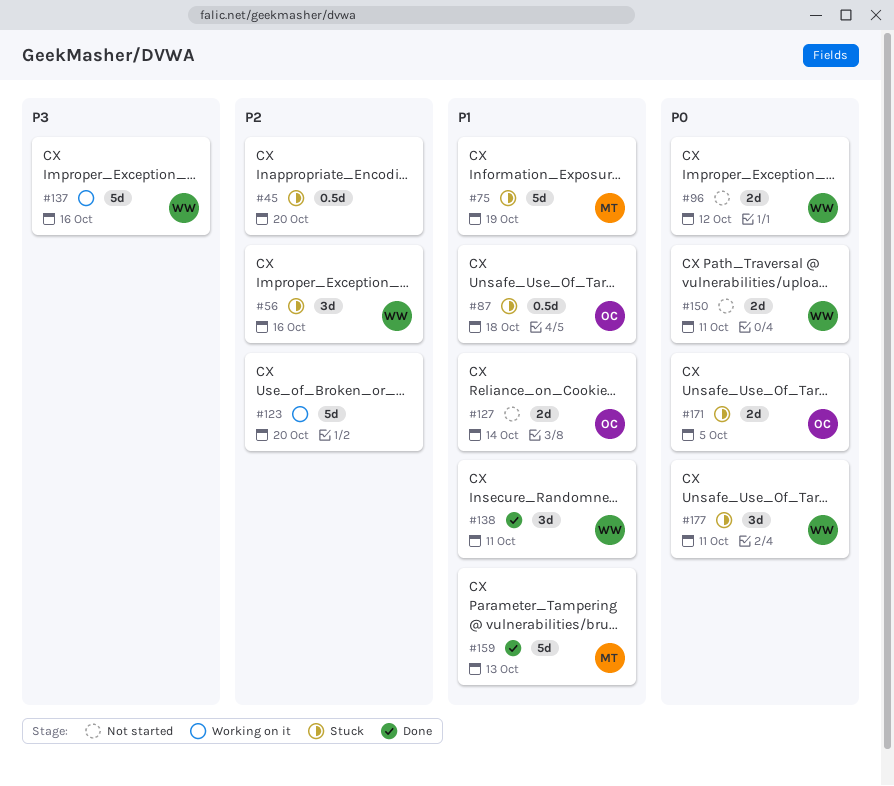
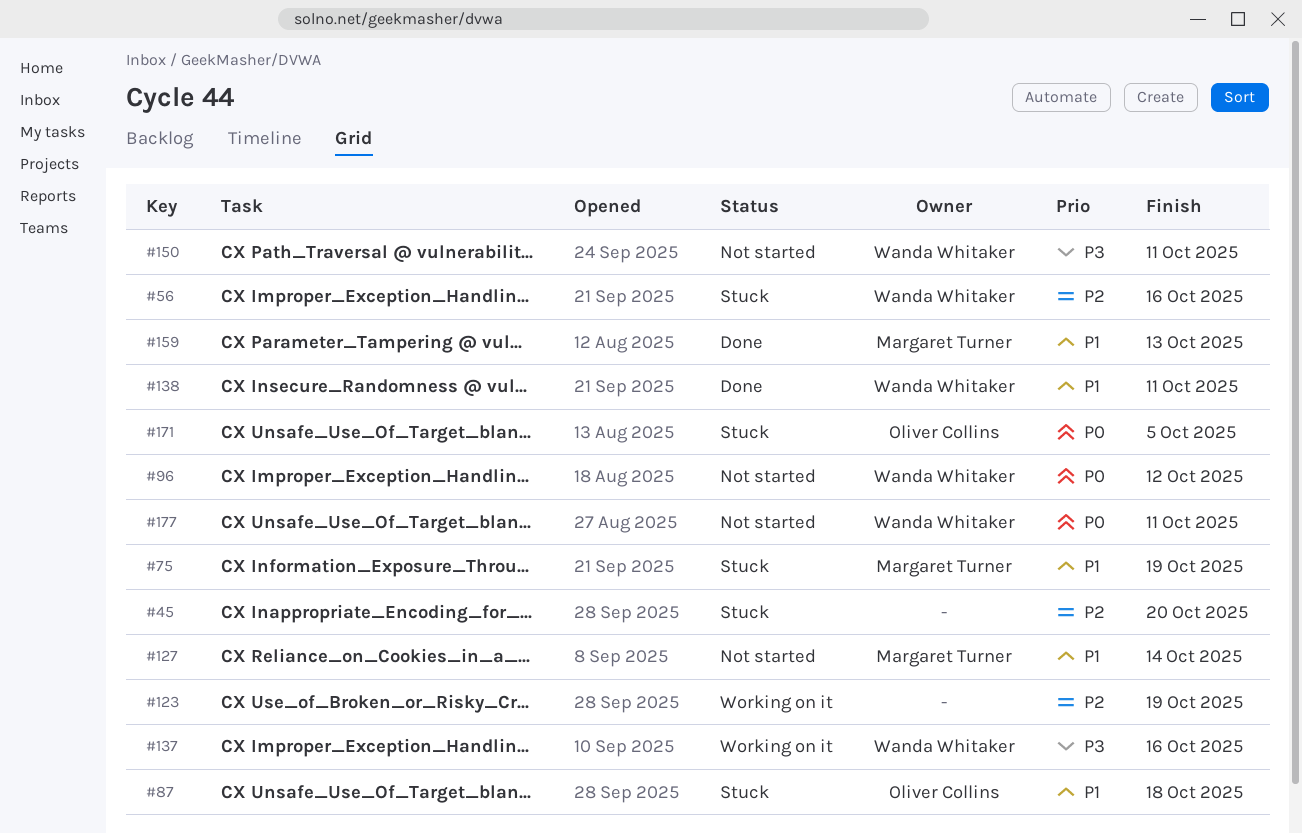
#123, due: Oct 20 -> Oct 19
#127, owner: Oliver Collins -> Margaret Turner
#150, priority: P0 -> P3
#177, status: Stuck -> Not started

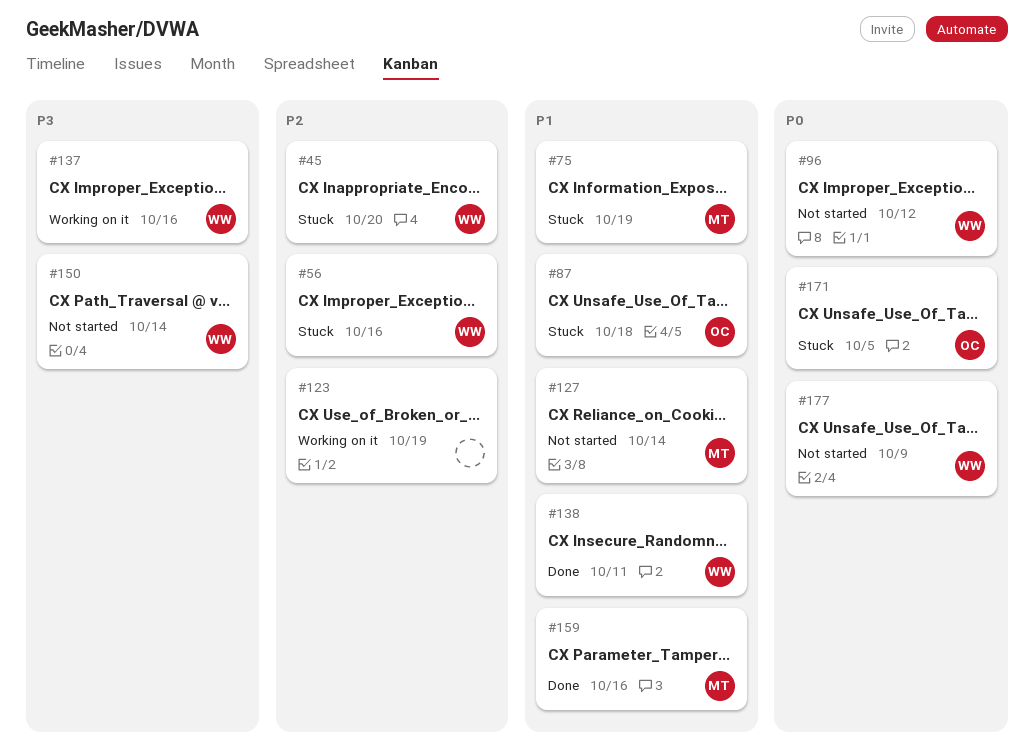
#45, owner: none -> Wanda Whitaker
#150, due: Oct 11 -> Oct 14
#159, due: Oct 13 -> Oct 16
#177, due: Oct 11 -> Oct 9

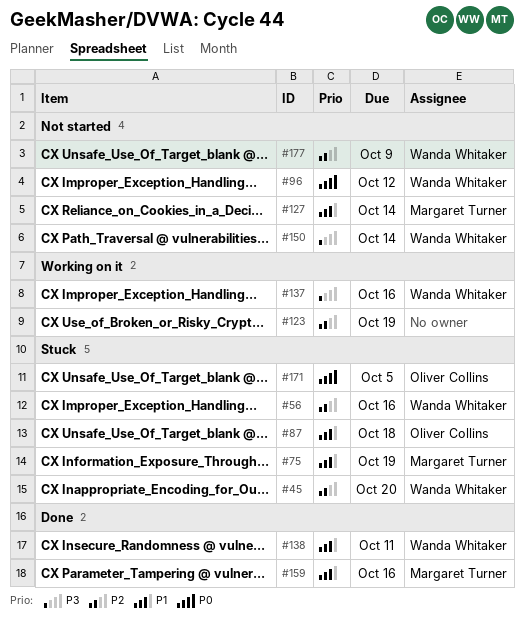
#177, priority: P0 -> P2

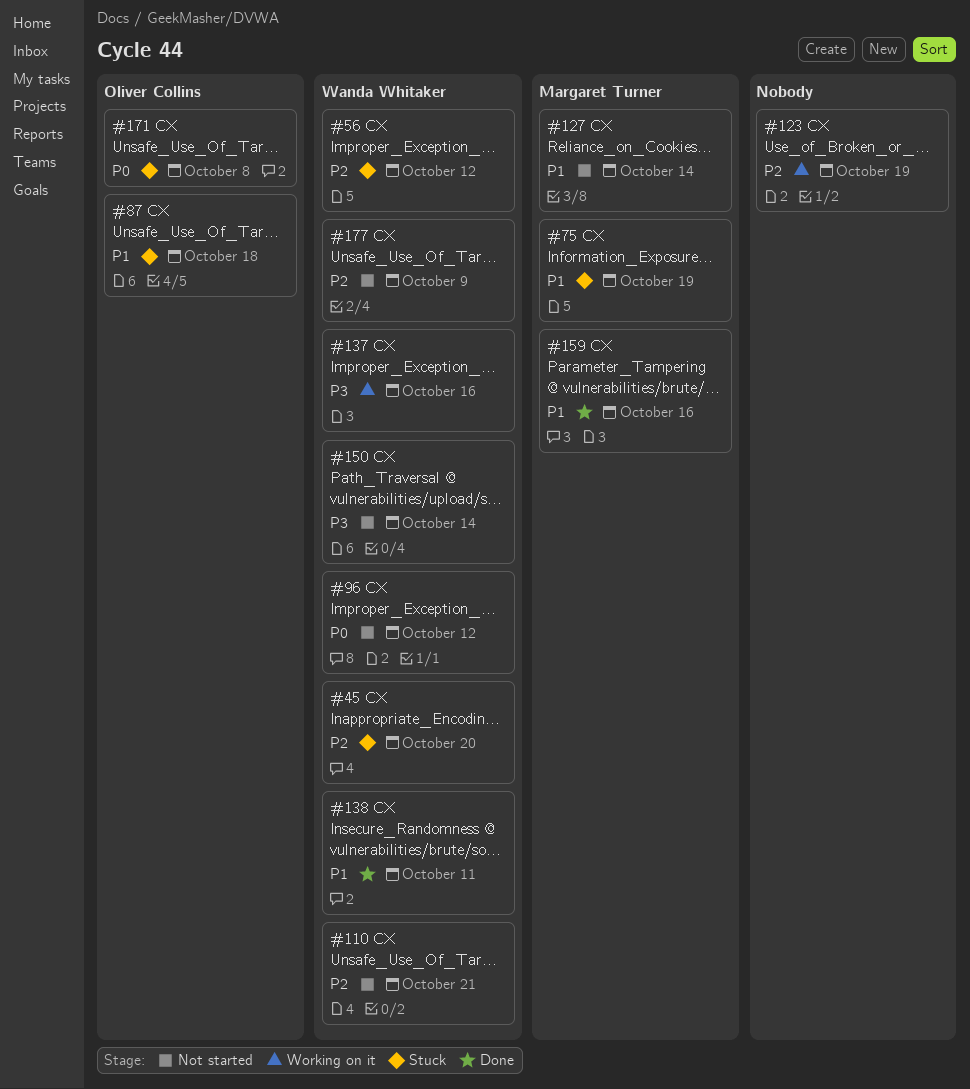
#56, due: Oct 16 -> Oct 12
#110: none -> present
#171, due: Oct 5 -> Oct 8

